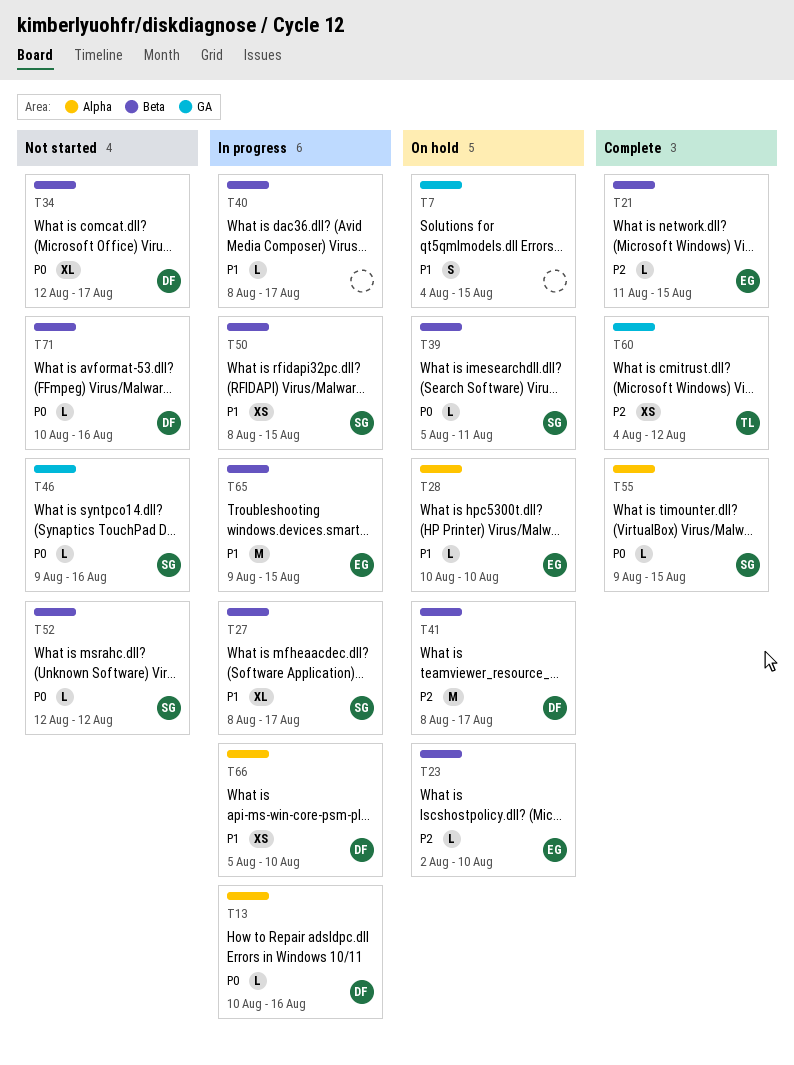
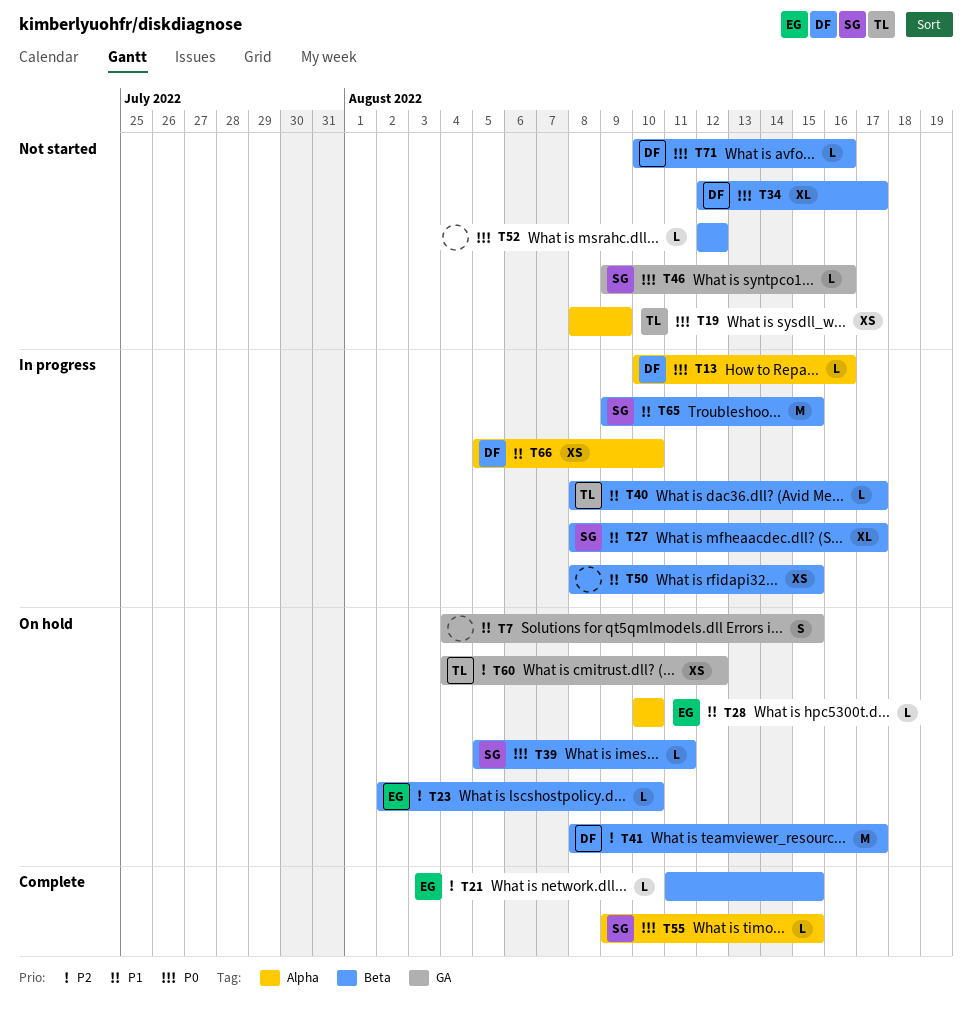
T19: none -> present
T40, owner: none -> TL
T50, owner: SG -> none
T52, owner: SG -> none
T60, status: Complete -> On hold
T65, owner: EG -> SG

